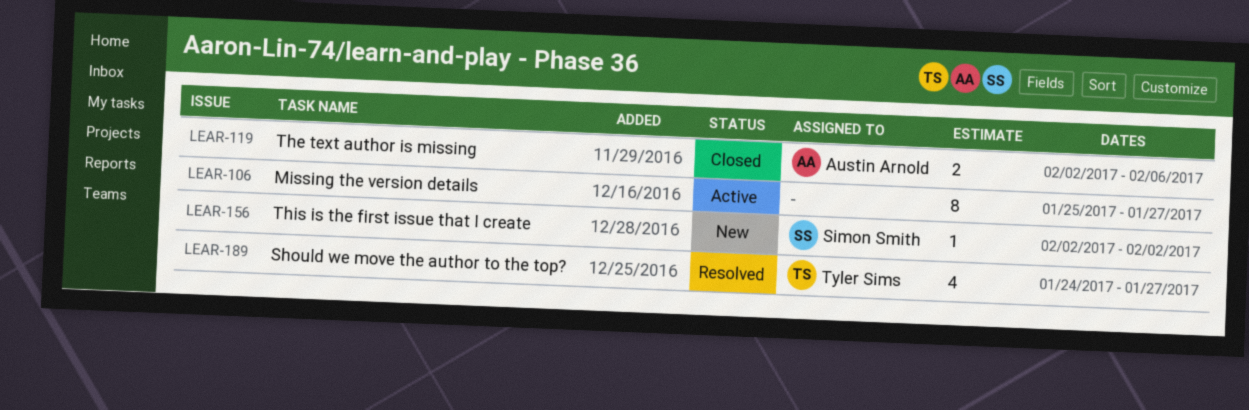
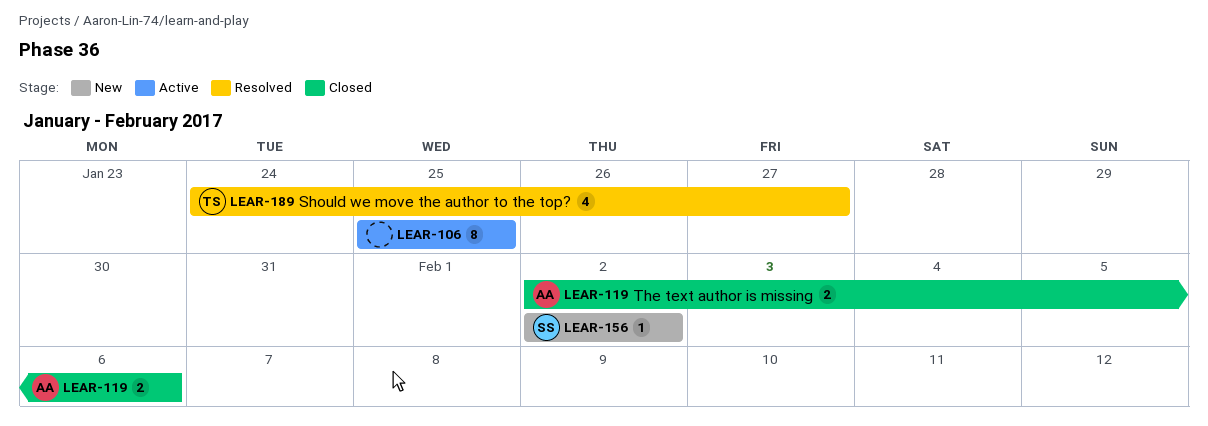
LEAR-106, due: Jan 27 -> Jan 25

